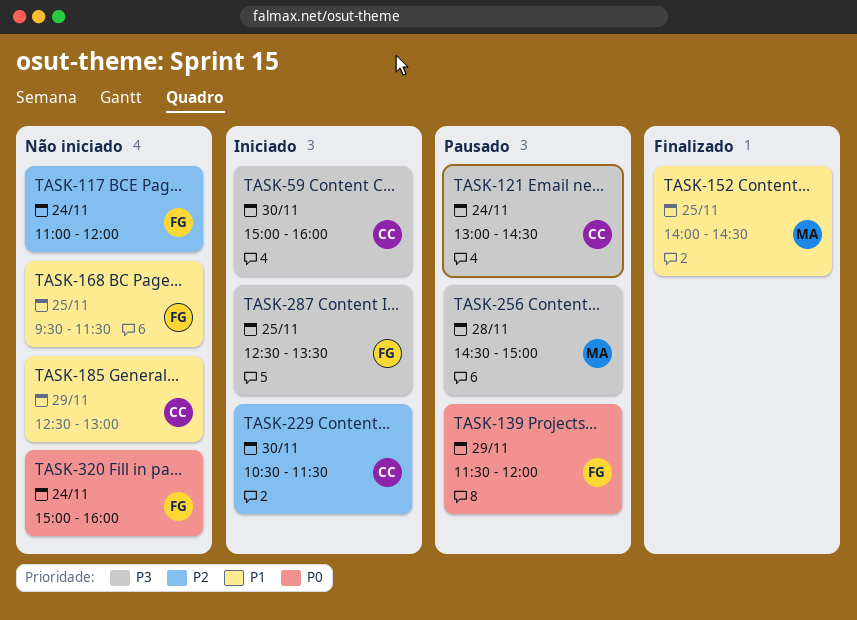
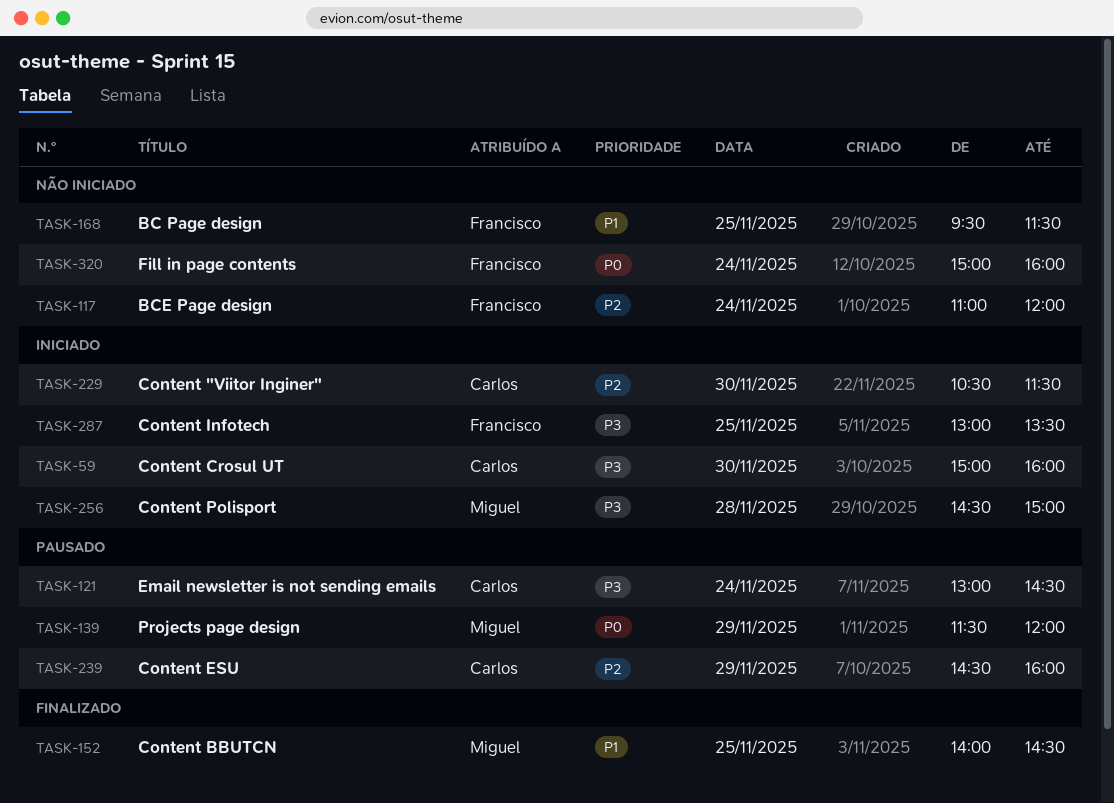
TASK-139, owner: Francisco -> Miguel
TASK-185: present -> none
TASK-239: none -> present
TASK-256, status: Pausado -> Iniciado
TASK-287, begins: 12:30 -> 13:00

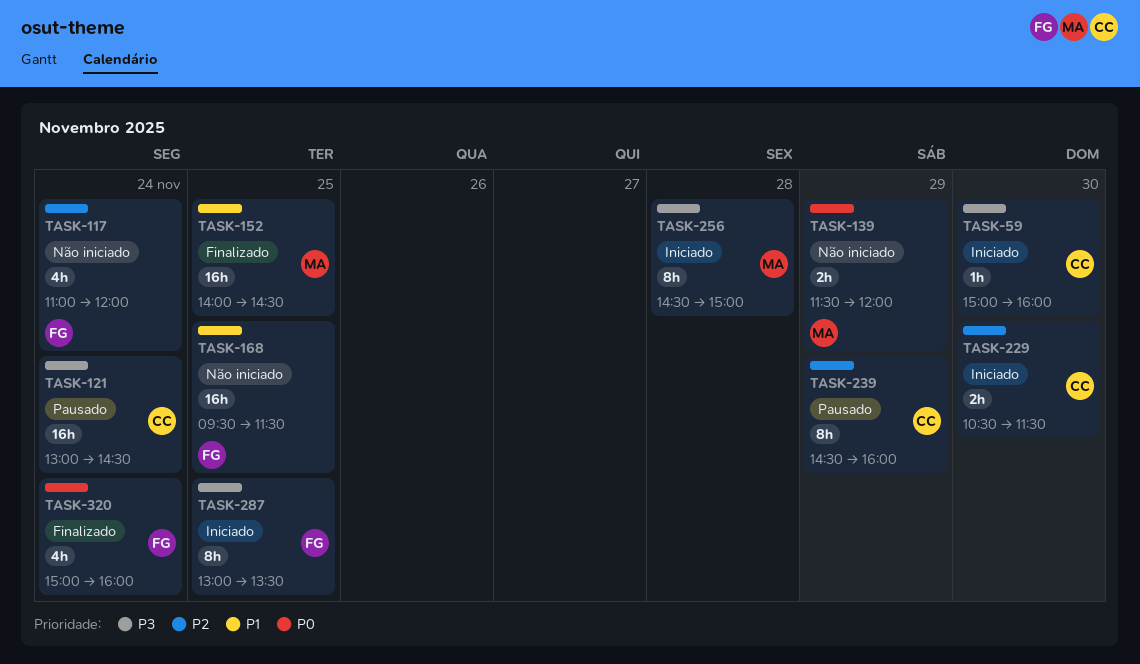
TASK-139, status: Pausado -> Não iniciado
TASK-320, status: Não iniciado -> Finalizado

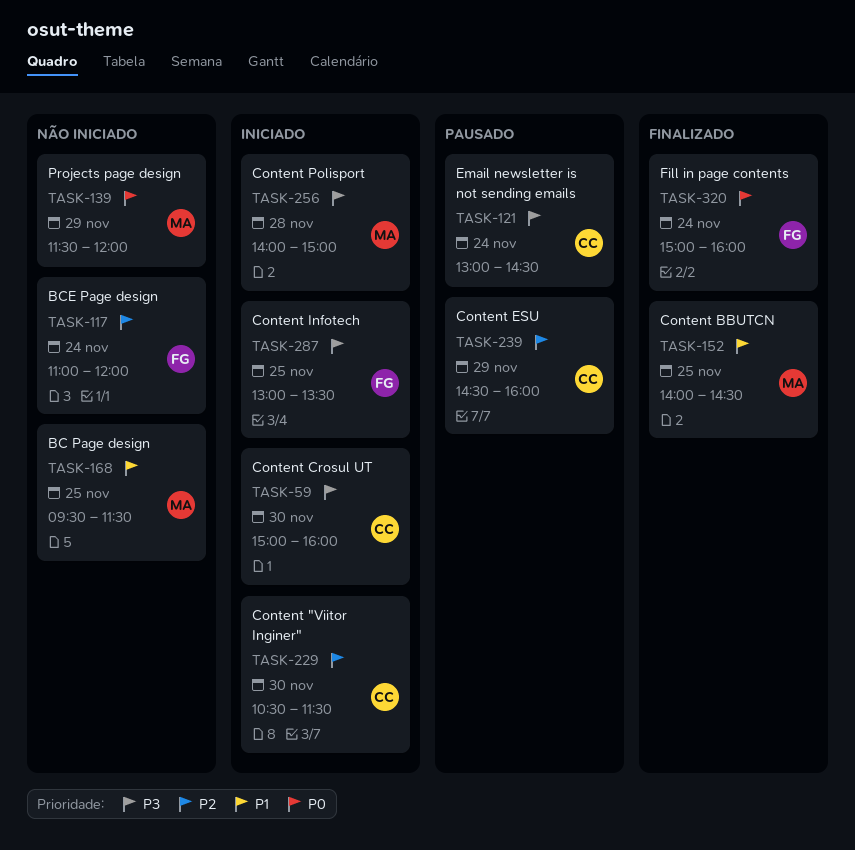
TASK-168, owner: FG -> MA
TASK-256, begins: 14:30 -> 14:00

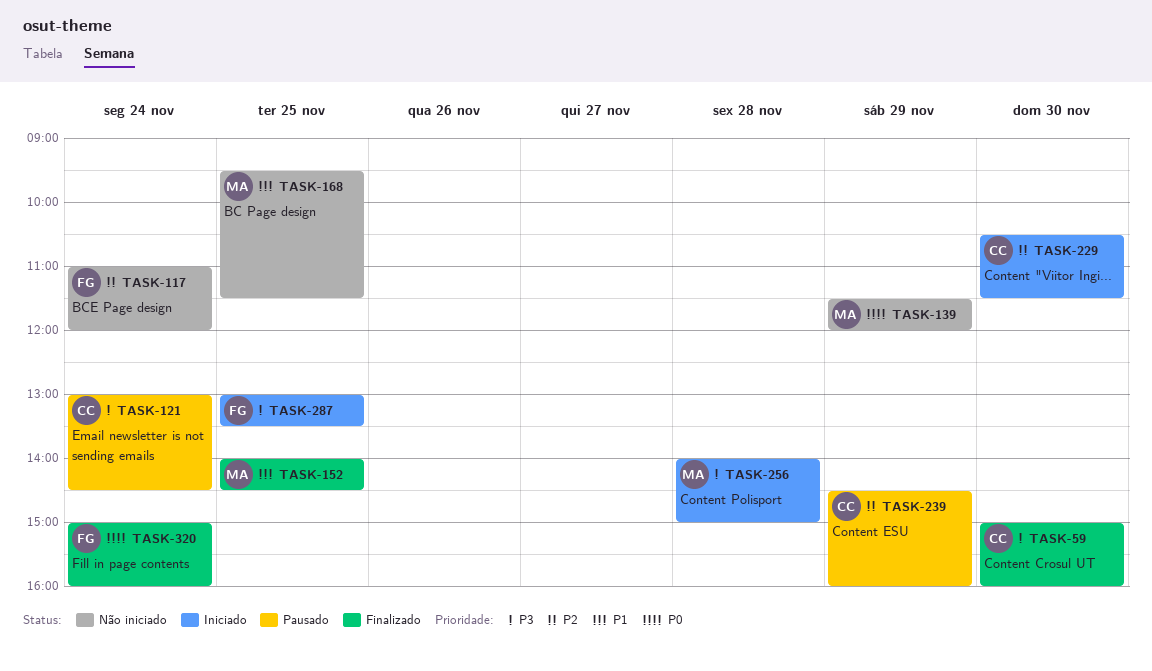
TASK-59, status: Iniciado -> Finalizado

